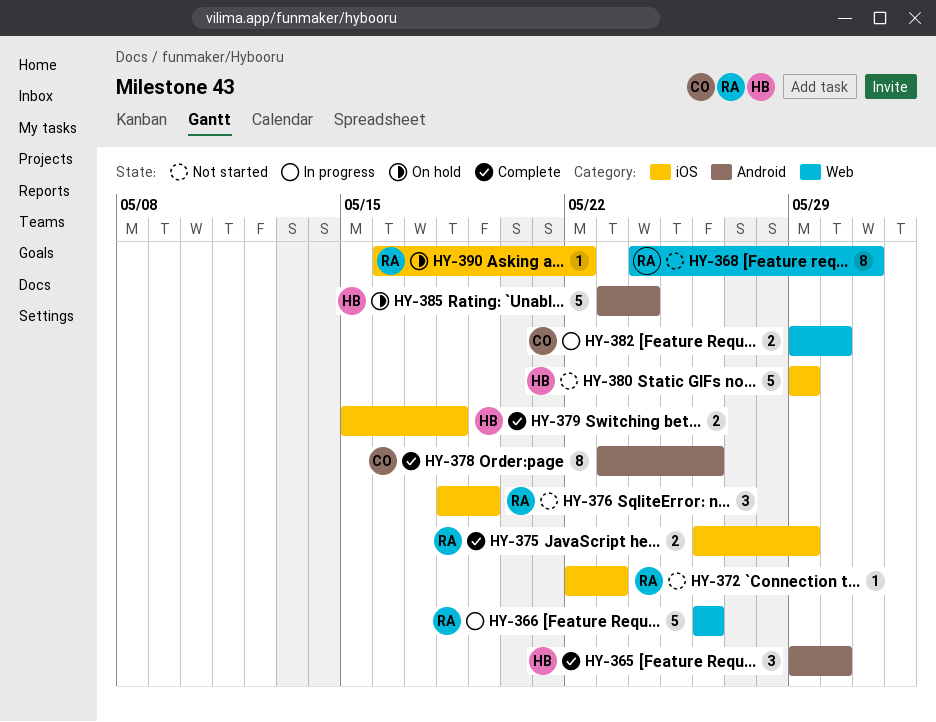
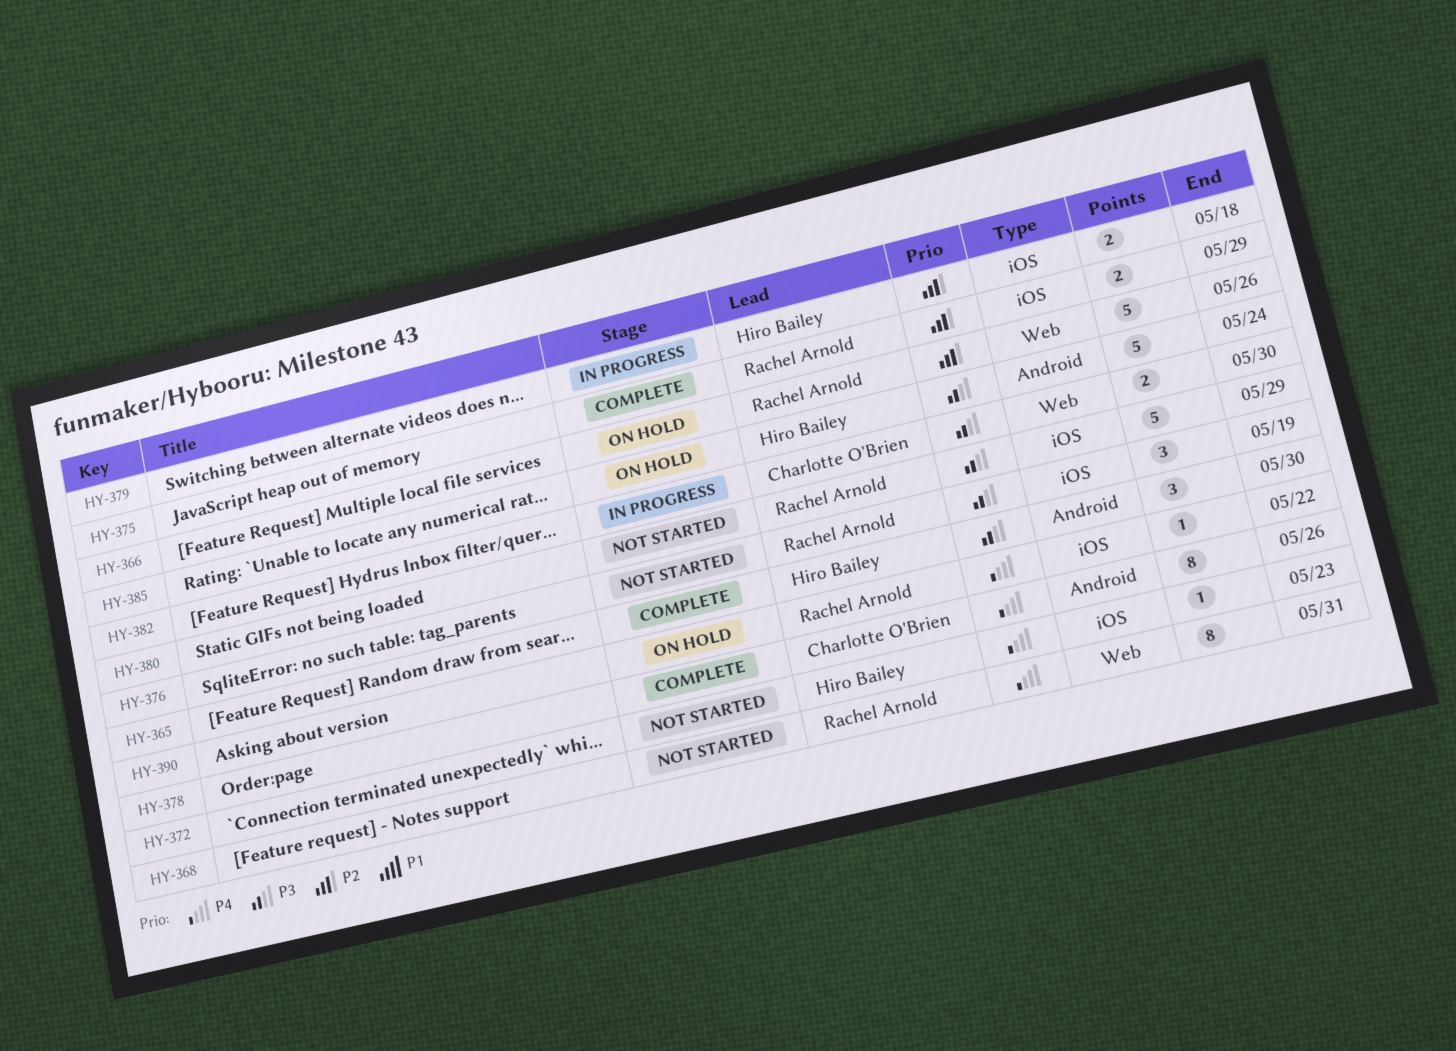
HY-366, status: In progress -> On hold
HY-372, owner: Rachel Arnold -> Hiro Bailey
HY-379, status: Complete -> In progress
HY-380, owner: Hiro Bailey -> Rachel Arnold

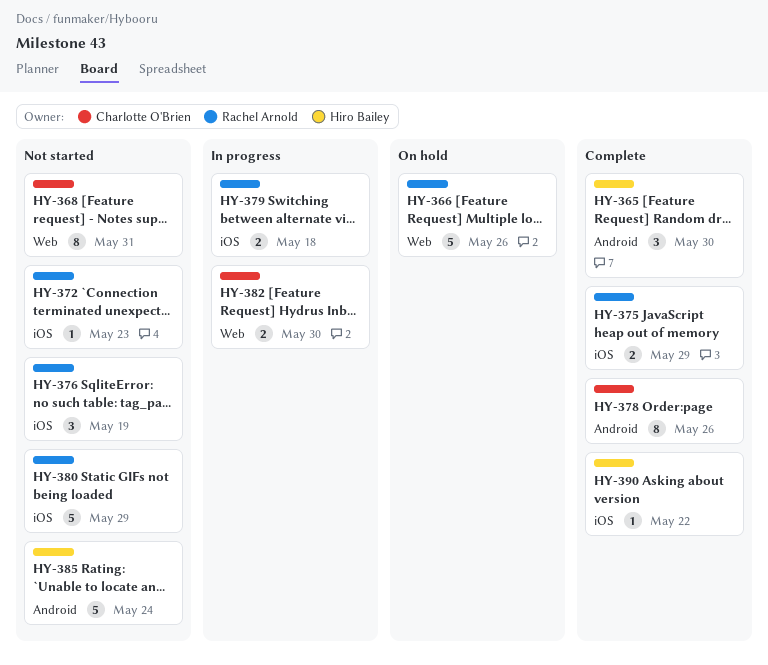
HY-368, owner: Rachel Arnold -> Charlotte O'Brien
HY-372, owner: Hiro Bailey -> Rachel Arnold
HY-379, owner: Hiro Bailey -> Rachel Arnold
HY-385, status: On hold -> Not started
HY-390, status: On hold -> Complete
HY-390, owner: Rachel Arnold -> Hiro Bailey

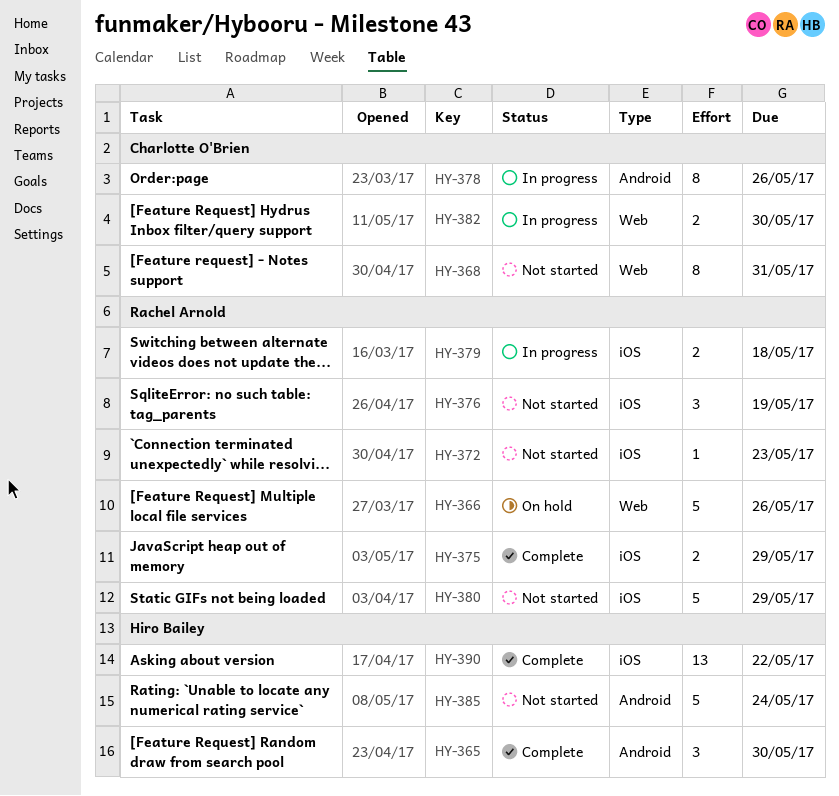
HY-378, status: Complete -> In progress
HY-390, estimate: 1 -> 13

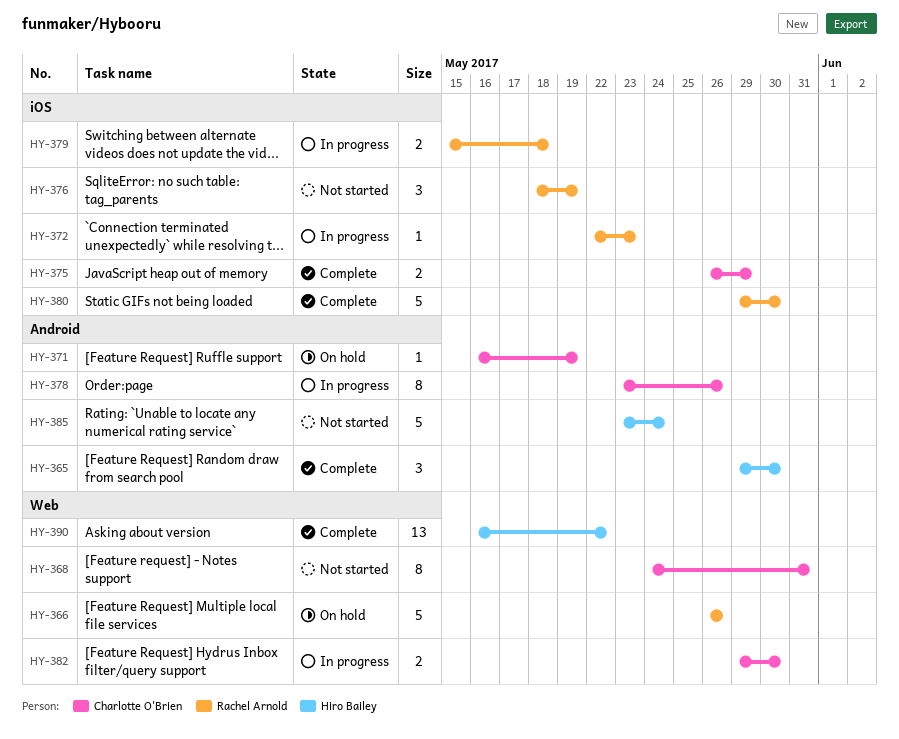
HY-371: none -> present
HY-372, status: Not started -> In progress
HY-375, owner: Rachel Arnold -> Charlotte O'Brien
HY-380, status: Not started -> Complete
HY-380, due: May 29 -> May 30
HY-390, label: iOS -> Web

